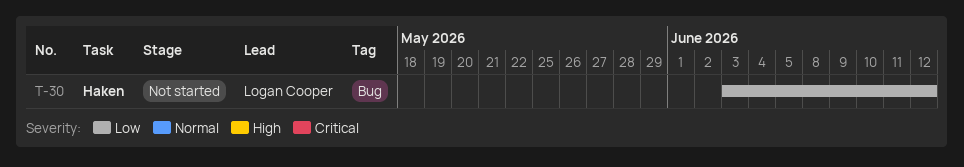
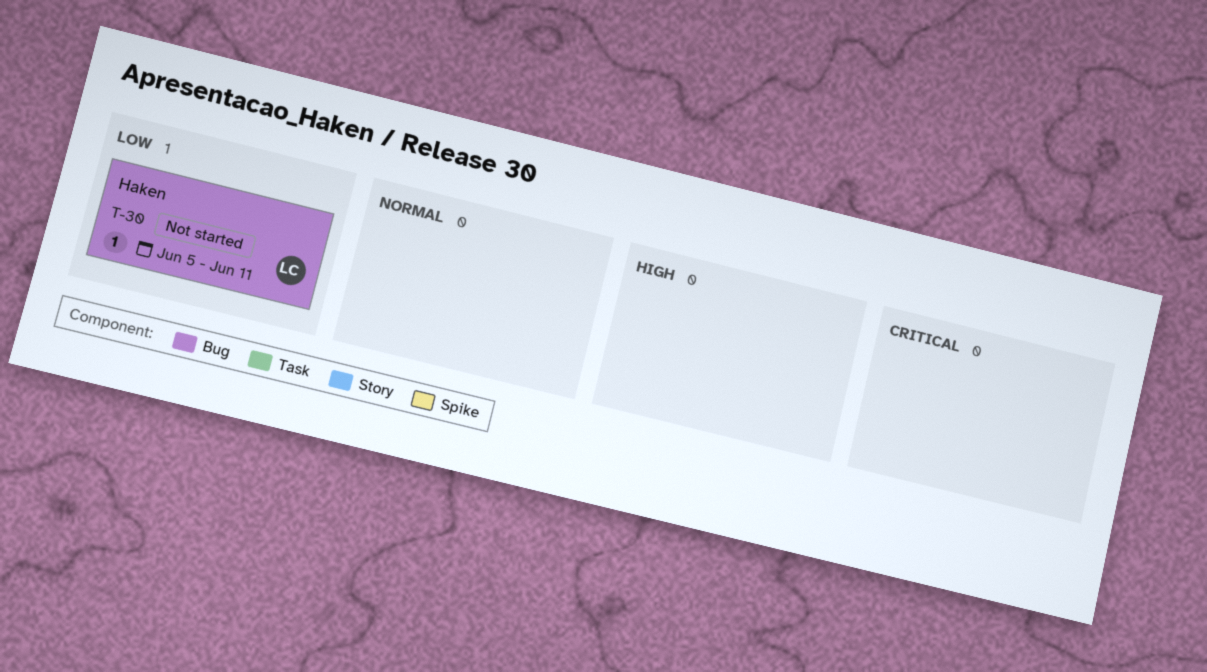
T-30, start: Jun 3 -> Jun 5
T-30, due: Jun 12 -> Jun 11

